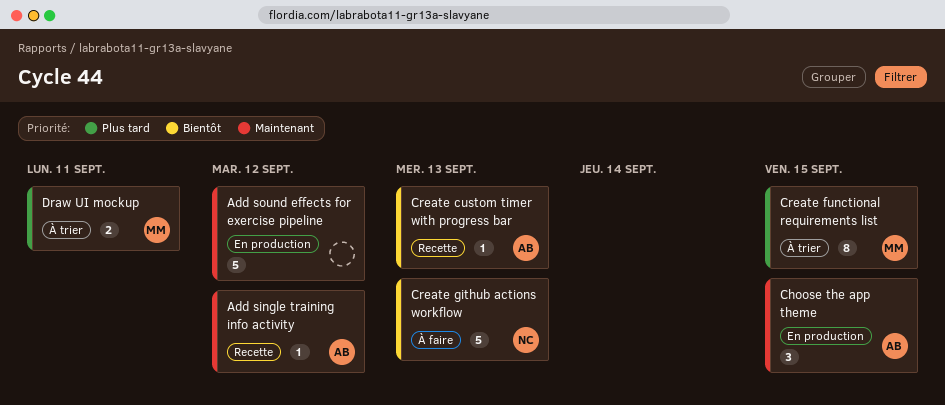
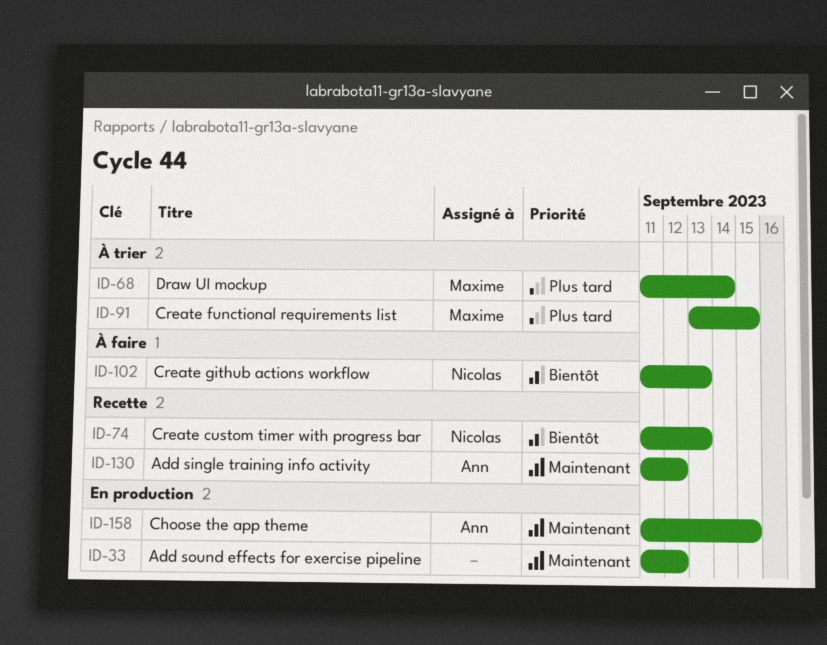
Create custom timer with progress bar, owner: Ann -> Nicolas
Draw UI mockup, due: Sep 11 -> Sep 14

